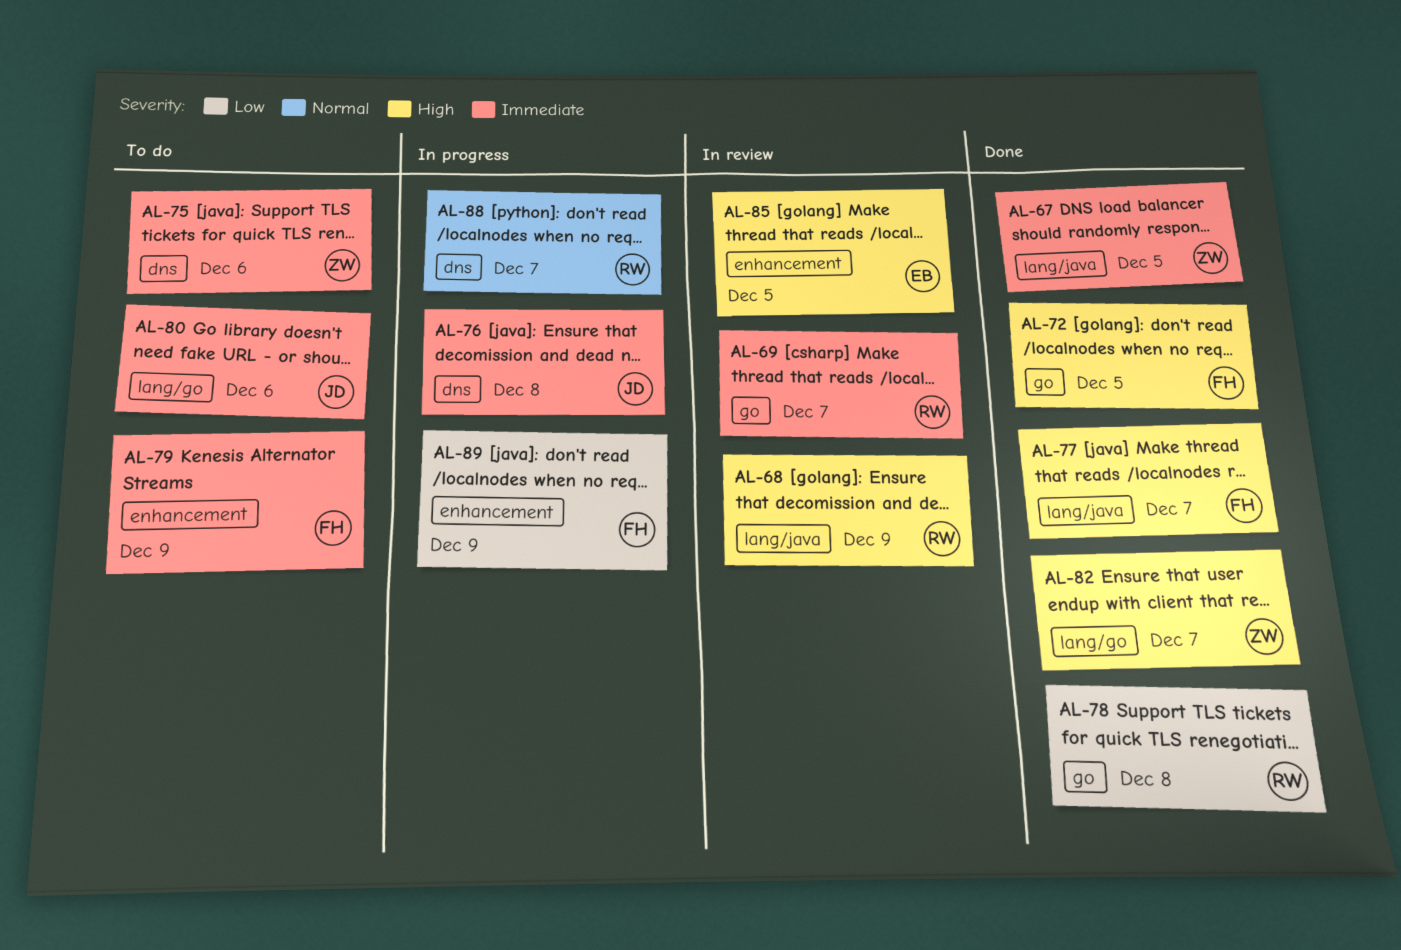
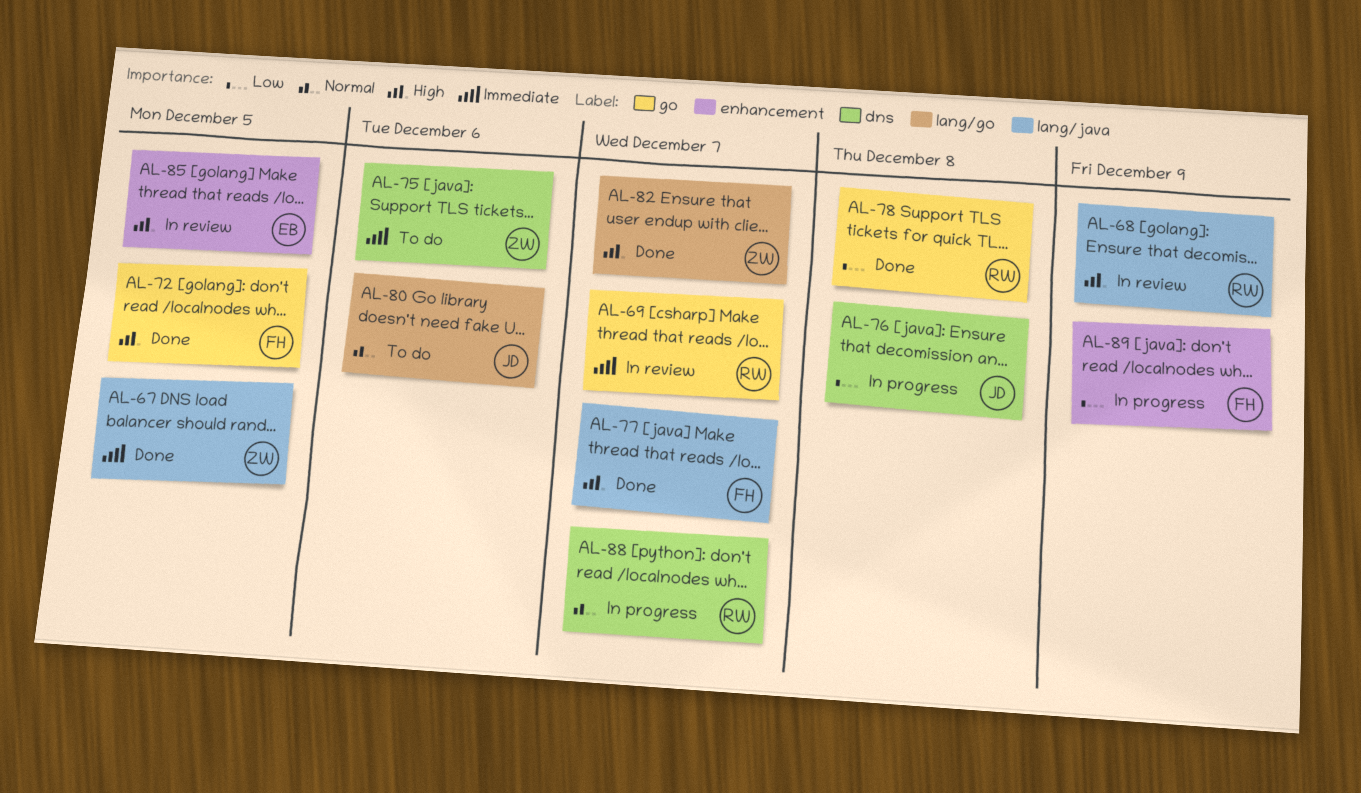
AL-76, priority: Immediate -> Low
AL-79: present -> none
AL-80, priority: Immediate -> Normal

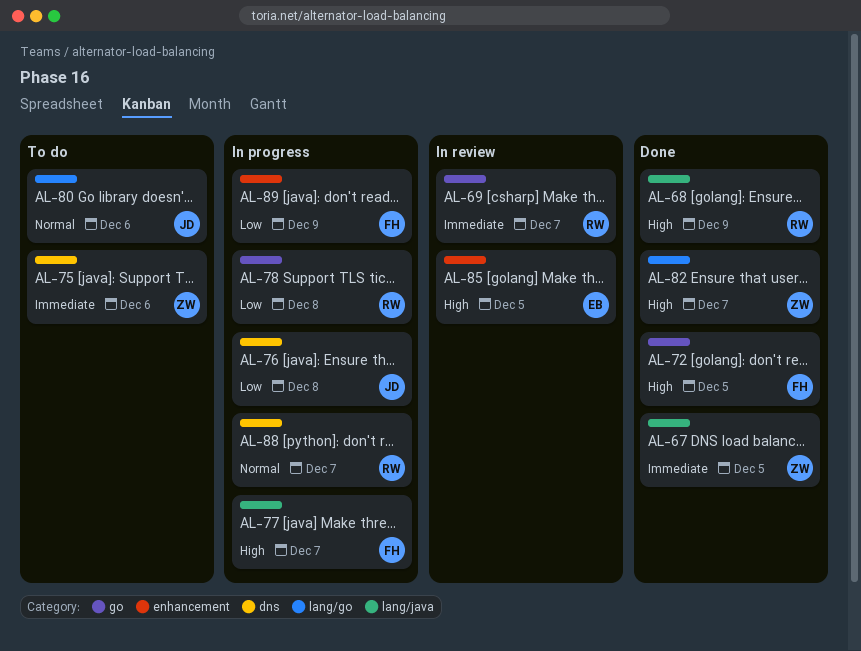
AL-68, status: In review -> Done
AL-77, status: Done -> In progress
AL-78, status: Done -> In progress

